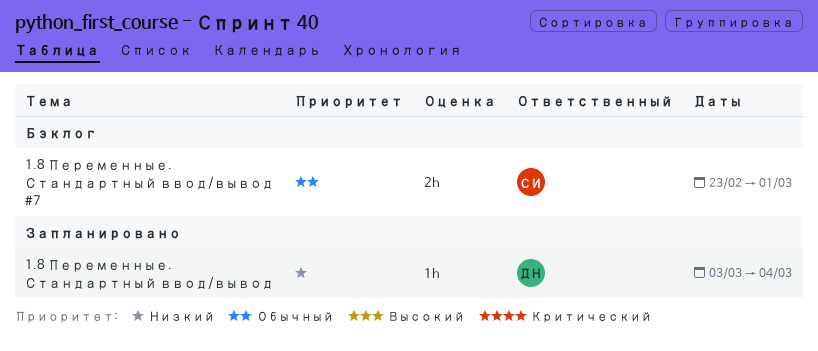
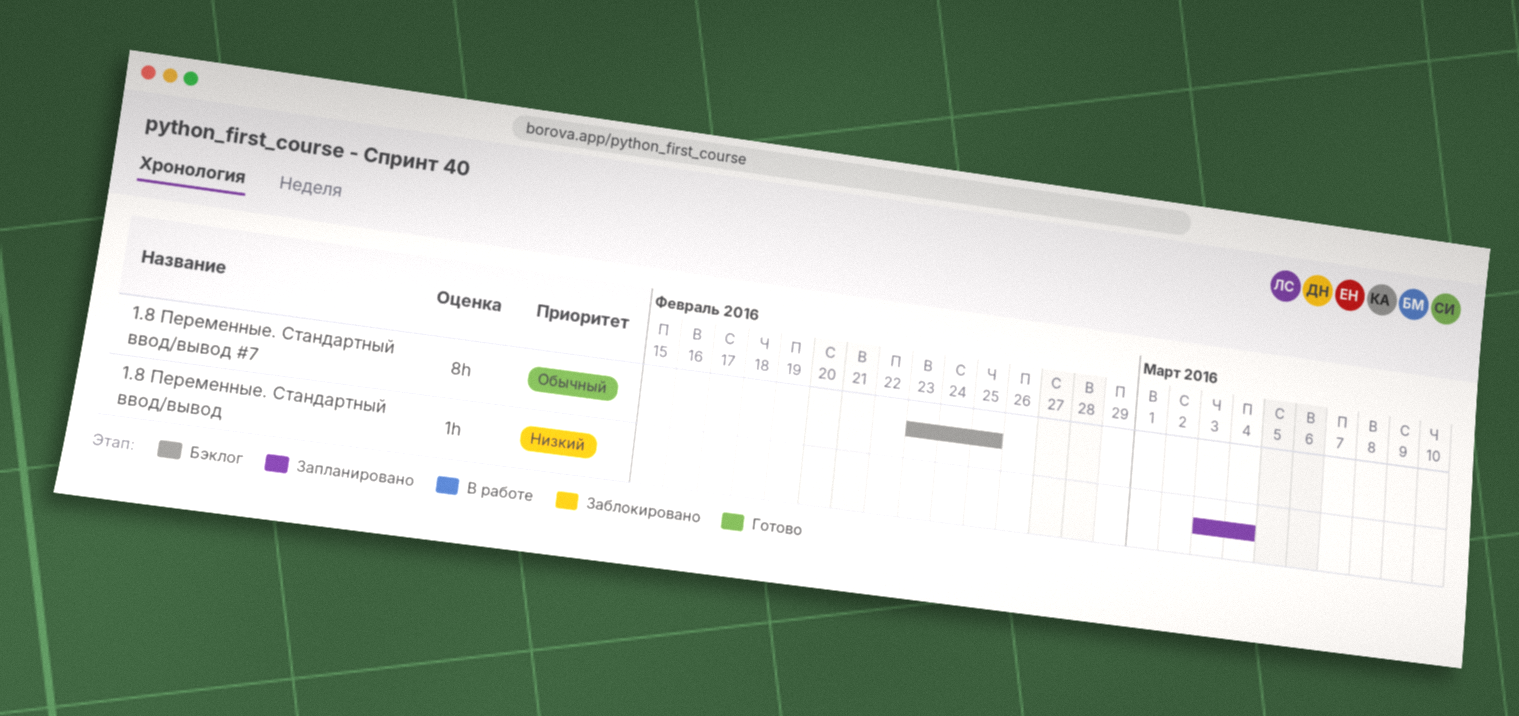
1.8 Переменные. Стандартный ввод/вывод #7, estimate: 2h -> 8h
1.8 Переменные. Стандартный ввод/вывод #7, due: Mar 1 -> Feb 25

